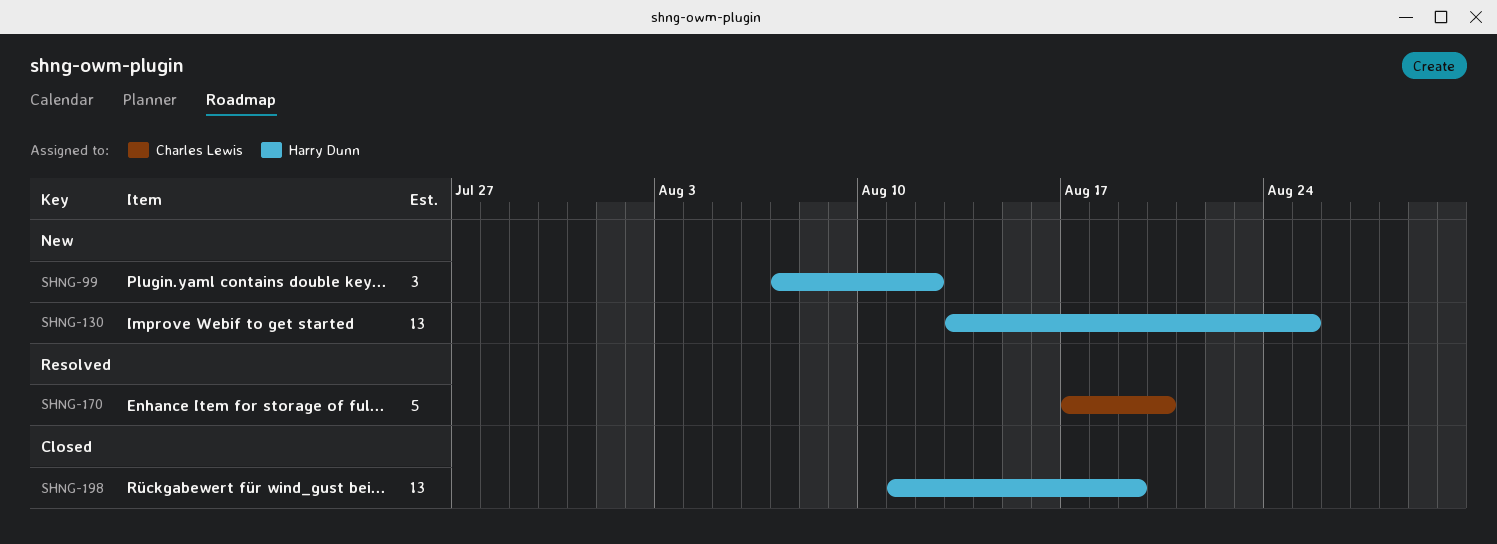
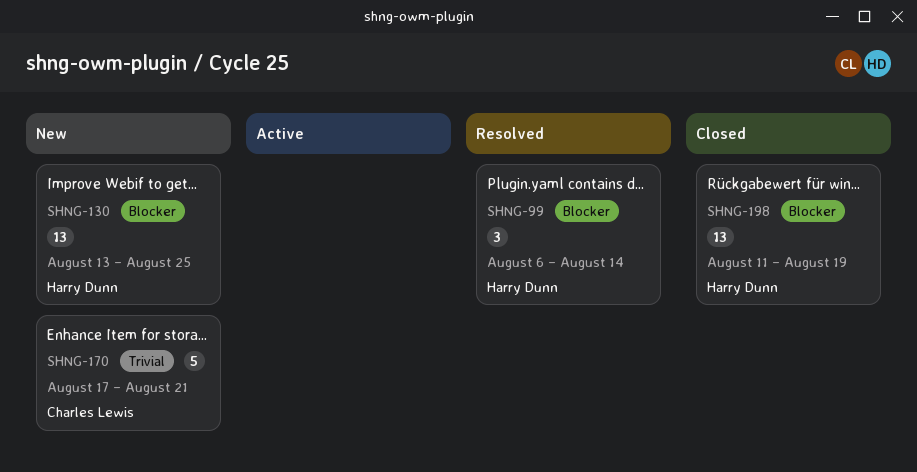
SHNG-99, status: New -> Resolved
SHNG-99, start: Aug 7 -> Aug 6
SHNG-99, due: Aug 12 -> Aug 14
SHNG-170, status: Resolved -> New
SHNG-170, due: Aug 20 -> Aug 21

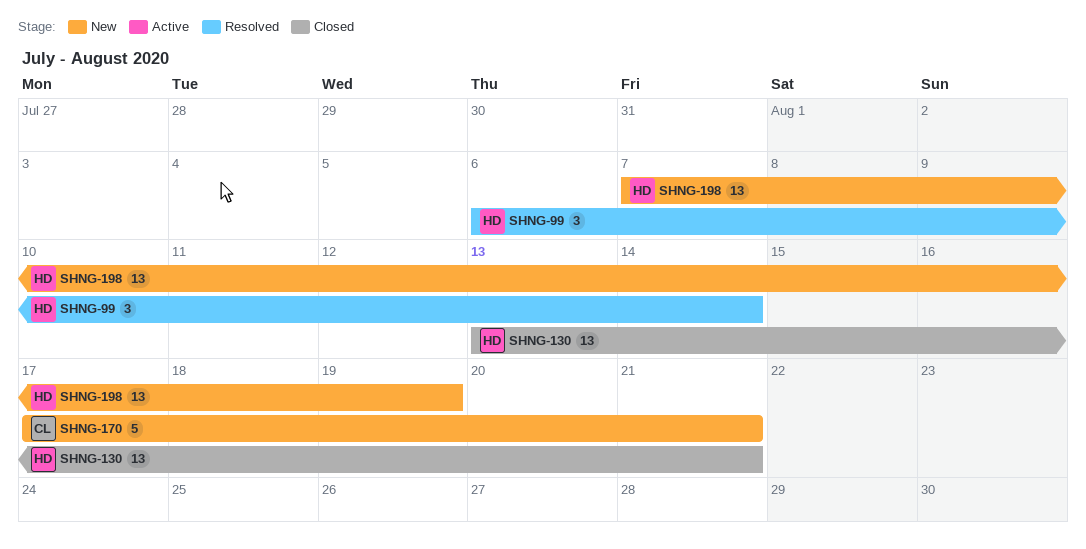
SHNG-130, status: New -> Closed
SHNG-130, due: Aug 25 -> Aug 21
SHNG-198, status: Closed -> New
SHNG-198, start: Aug 11 -> Aug 7

